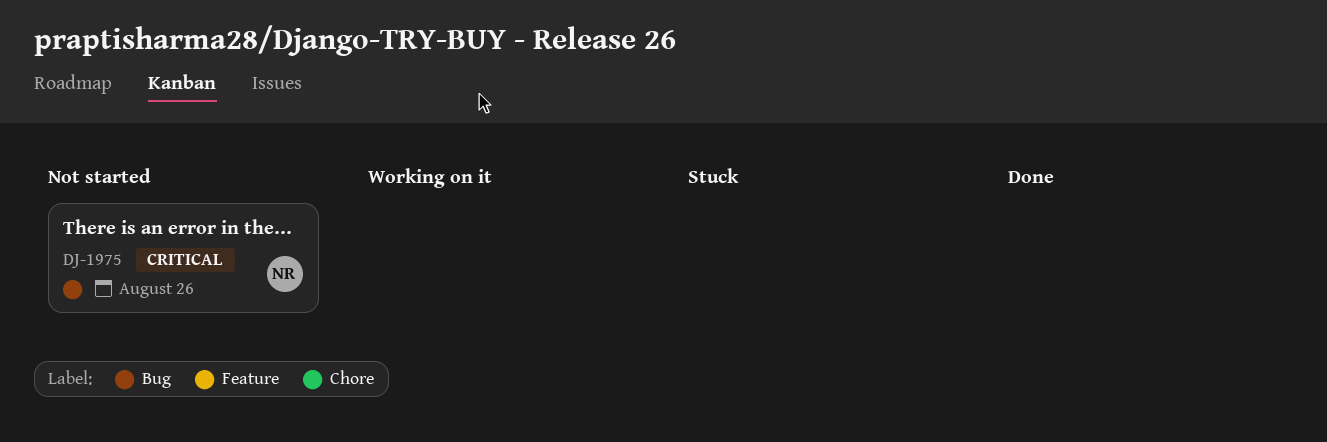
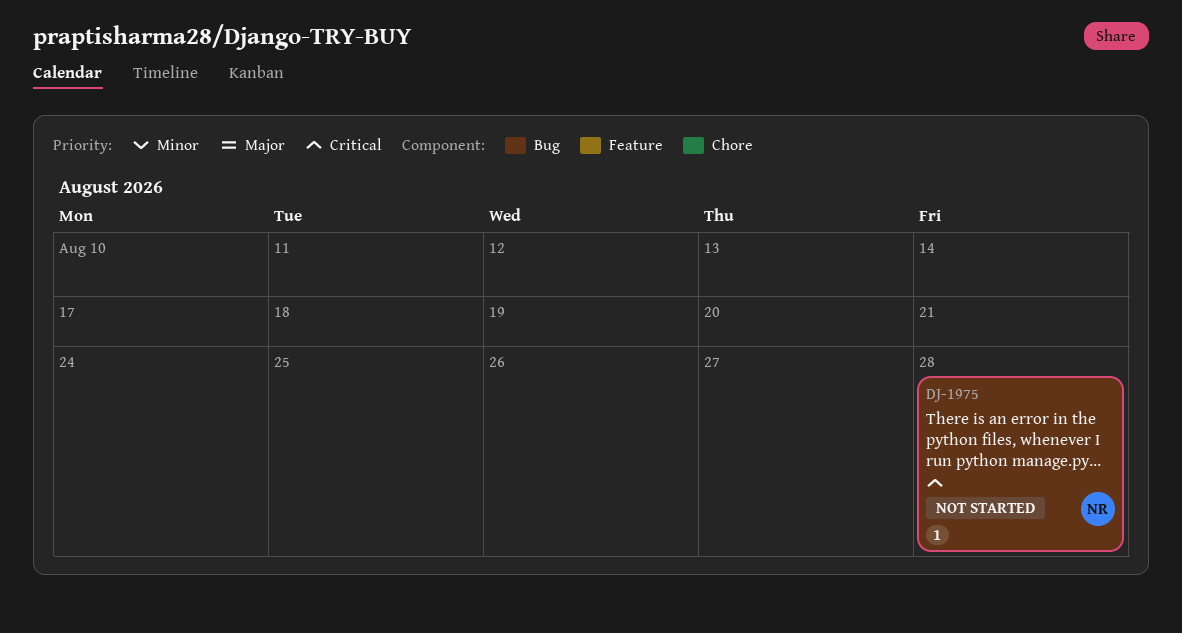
DJ-1975, due: Aug 26 -> Aug 28

